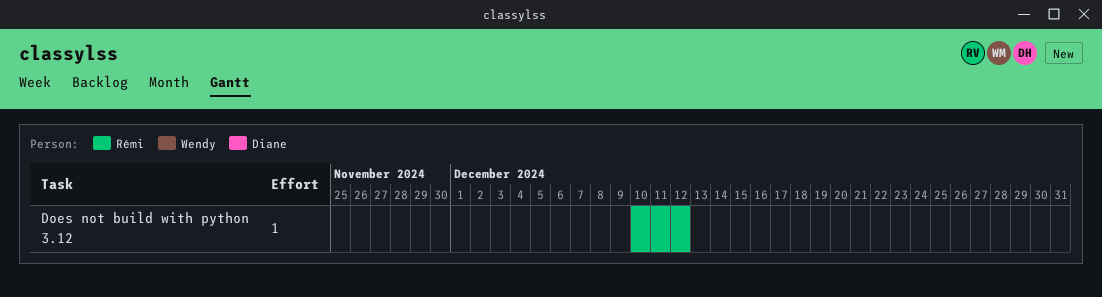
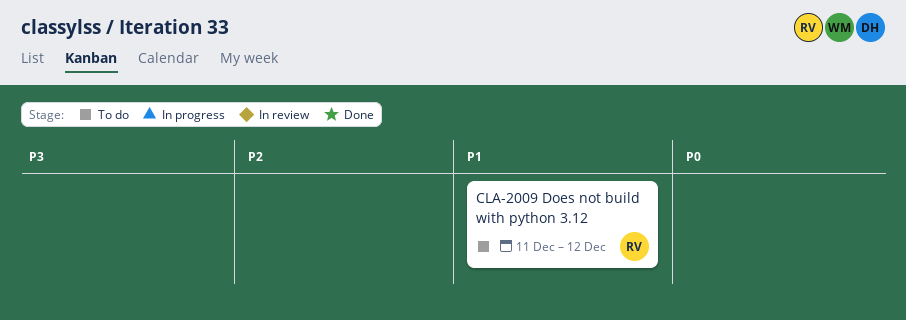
Does not build with python 3.12, start: Dec 10 -> Dec 11

